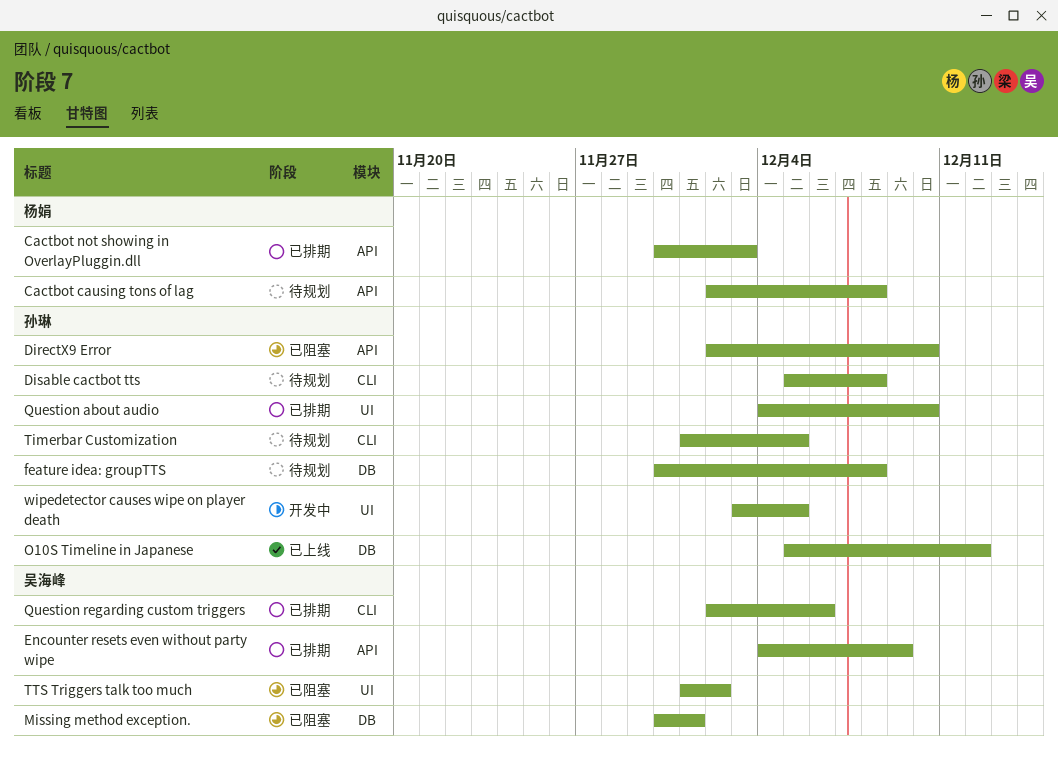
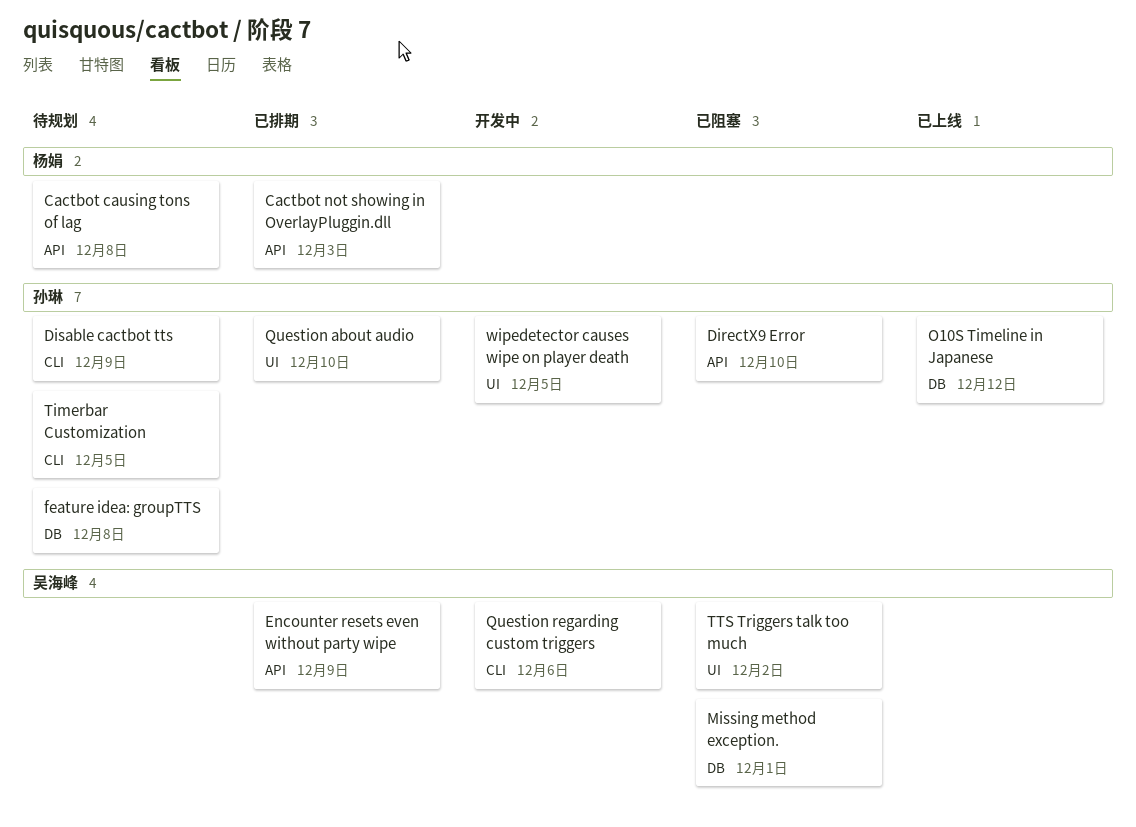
Disable cactbot tts, due: Dec 8 -> Dec 9
Question regarding custom triggers, status: 已排期 -> 开发中

